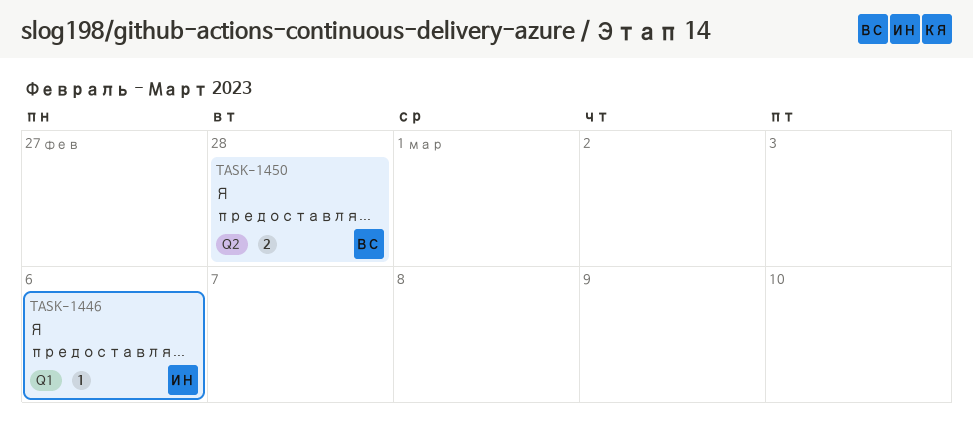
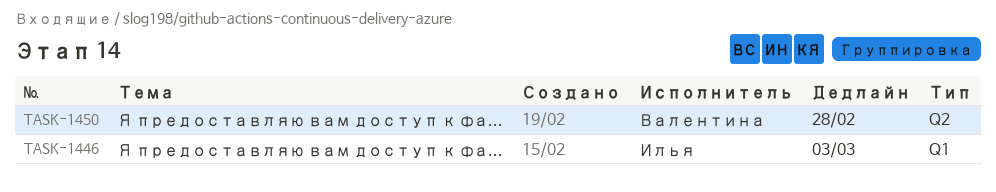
TASK-1446, due: Mar 6 -> Mar 3

